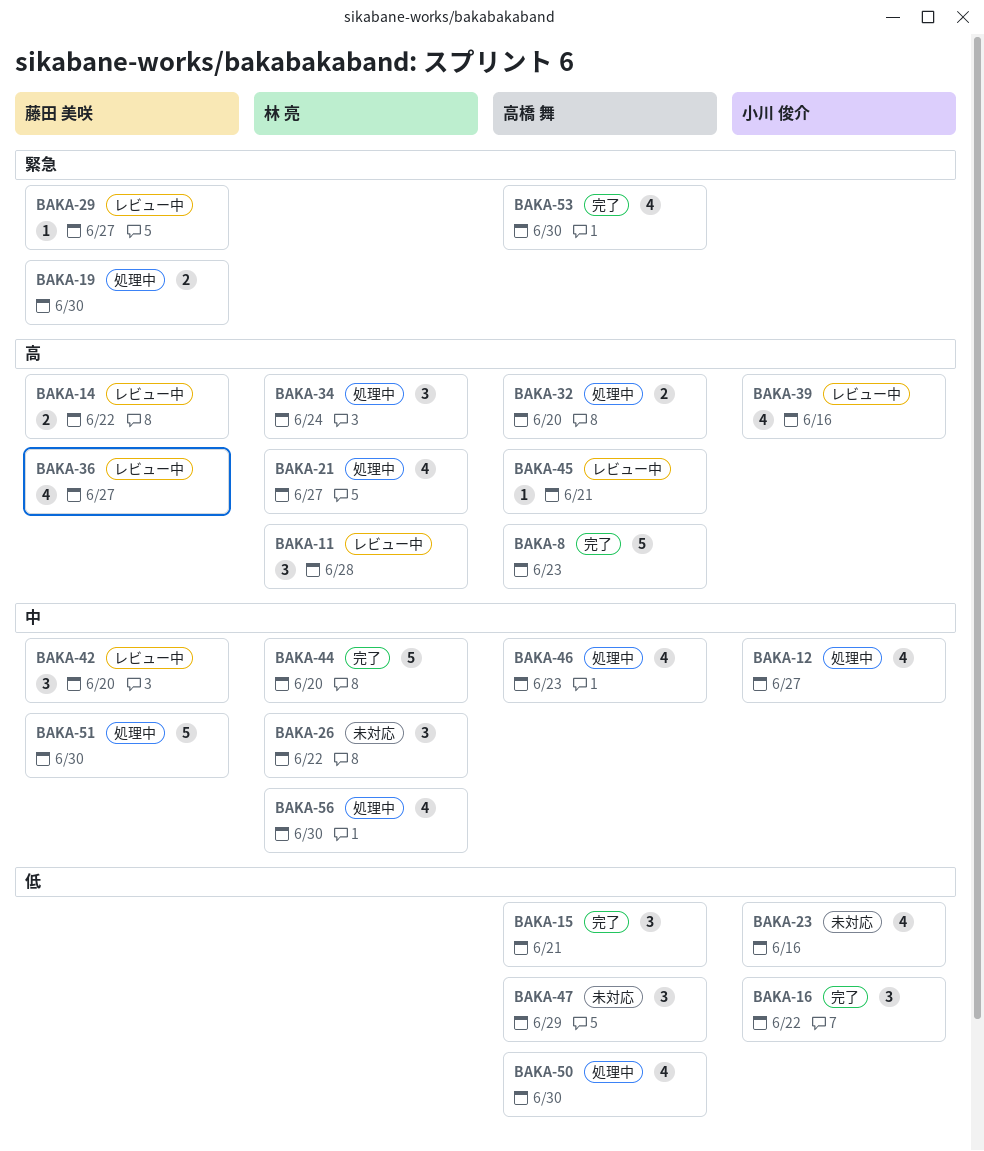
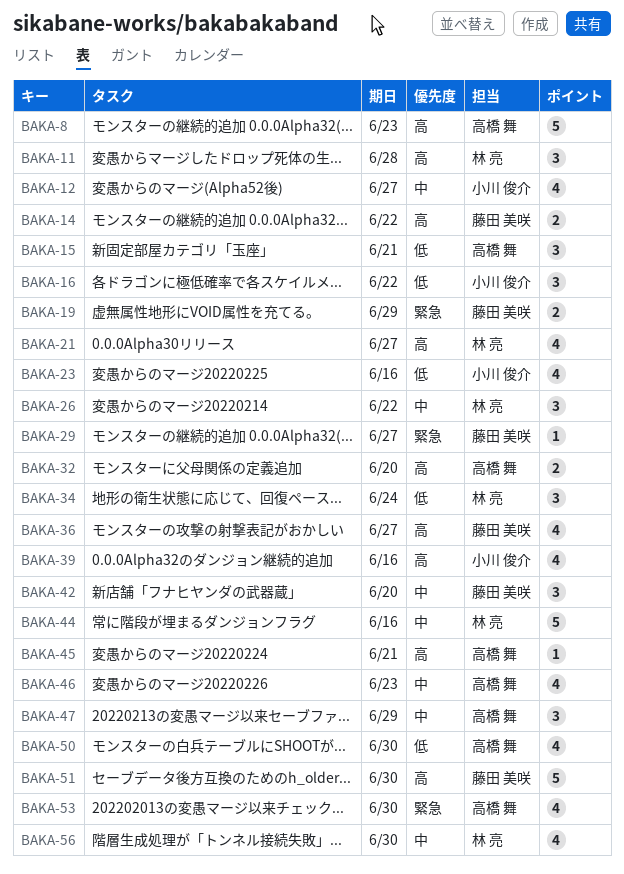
BAKA-19, due: Jun 30 -> Jun 29
BAKA-34, priority: 高 -> 低
BAKA-44, due: Jun 20 -> Jun 16
BAKA-47, priority: 低 -> 中
BAKA-51, priority: 中 -> 高

